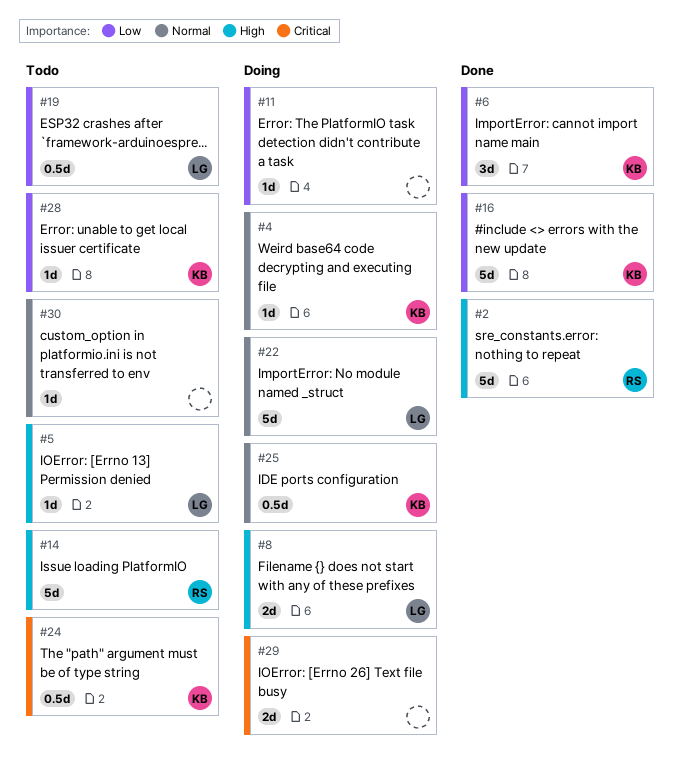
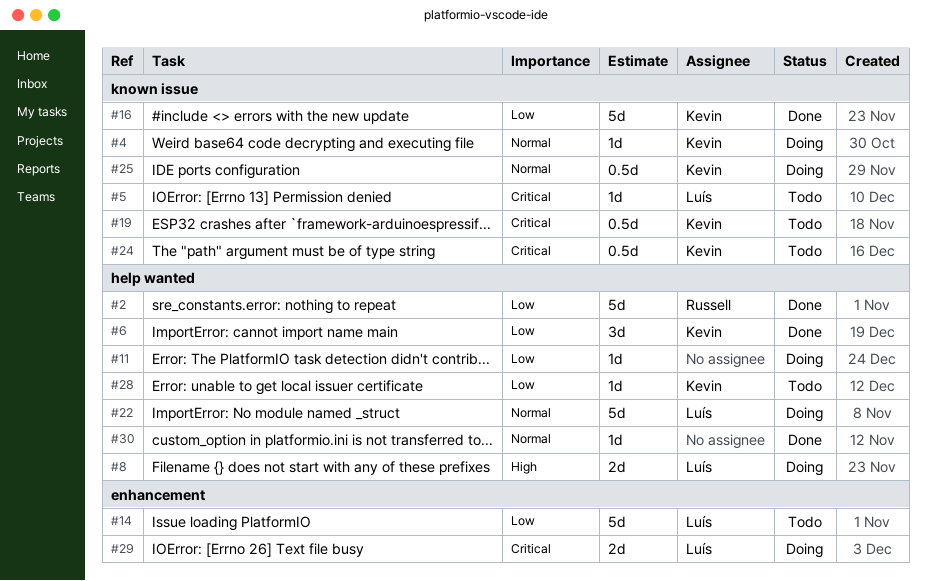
#2, priority: High -> Low
#5, priority: High -> Critical
#14, owner: Russell -> Luís
#14, priority: High -> Low
#19, owner: Luís -> Kevin
#19, priority: Low -> Critical
#29, owner: none -> Luís
#30, status: Todo -> Done

